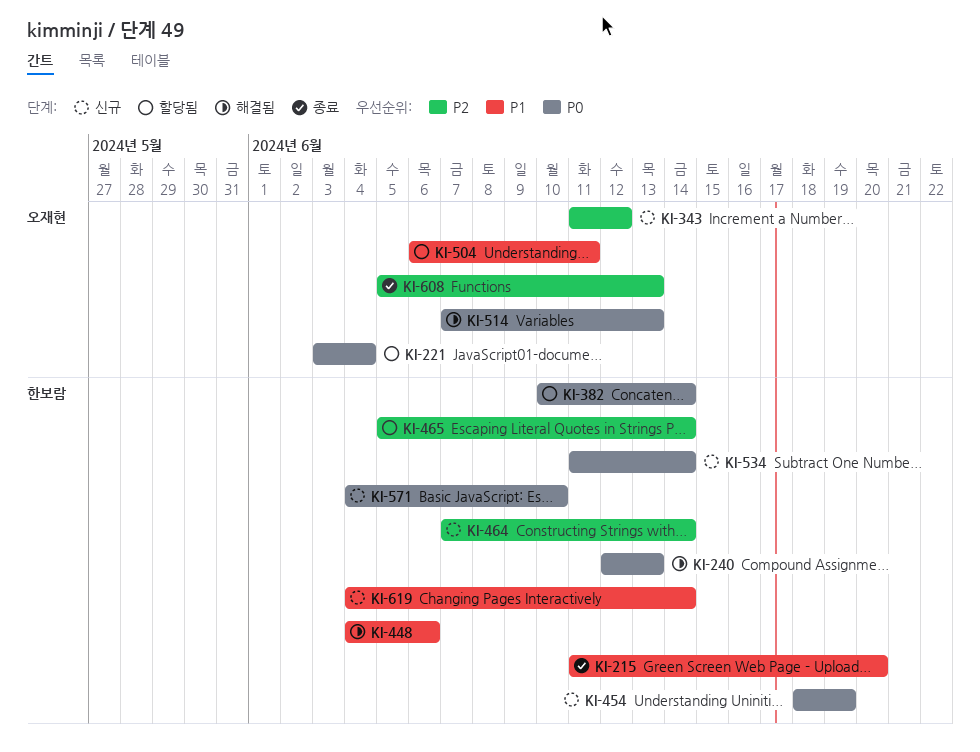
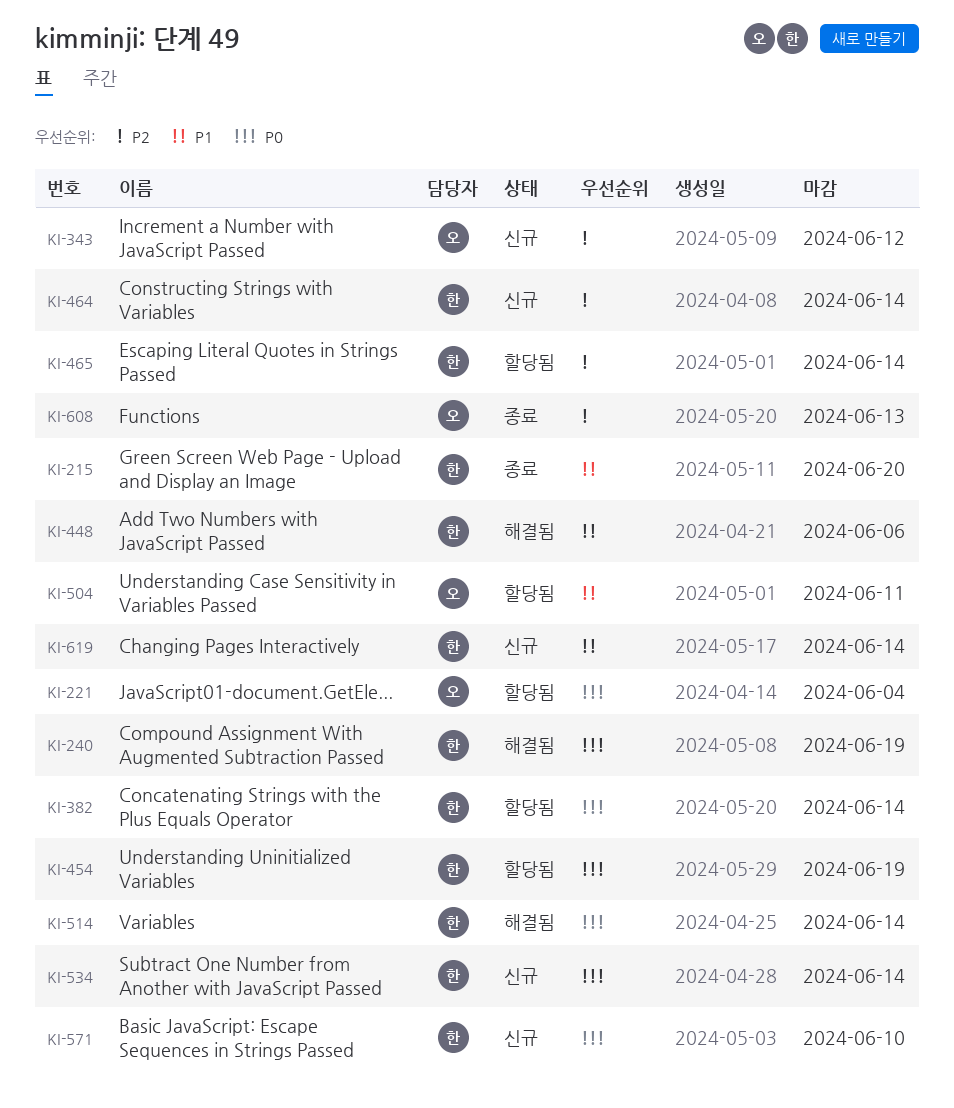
KI-240, due: Jun 13 -> Jun 19
KI-454, status: 신규 -> 할당됨
KI-514, owner: 오재현 -> 한보람
KI-514, due: Jun 13 -> Jun 14

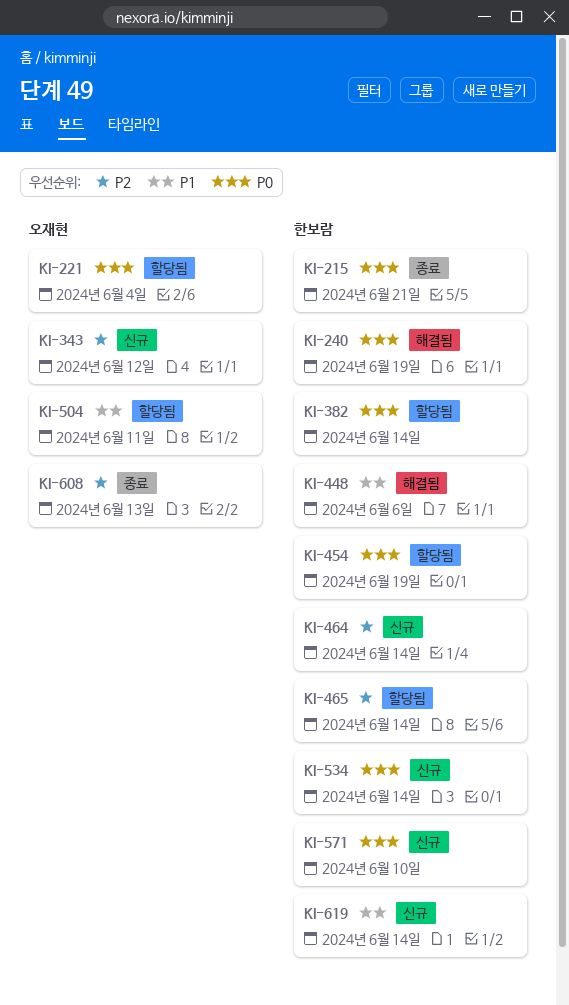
KI-215, priority: P1 -> P0
KI-215, due: Jun 20 -> Jun 21
KI-514: present -> none

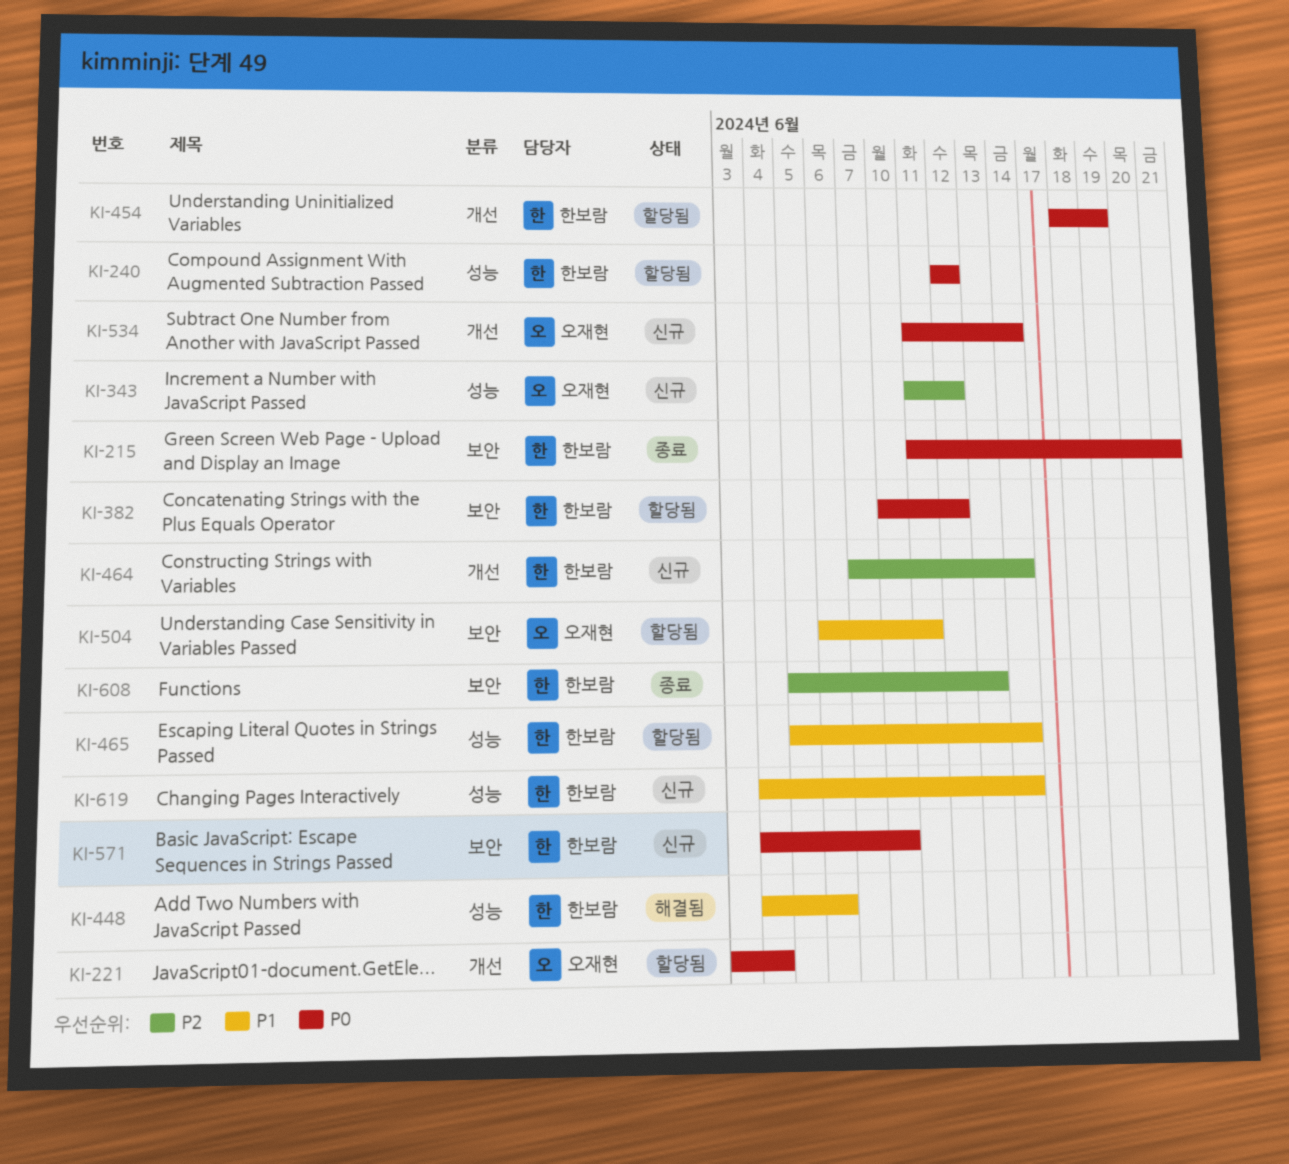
KI-240, status: 해결됨 -> 할당됨
KI-240, due: Jun 19 -> Jun 12
KI-382, due: Jun 14 -> Jun 12
KI-465, priority: P2 -> P1
KI-534, owner: 한보람 -> 오재현
KI-608, owner: 오재현 -> 한보람

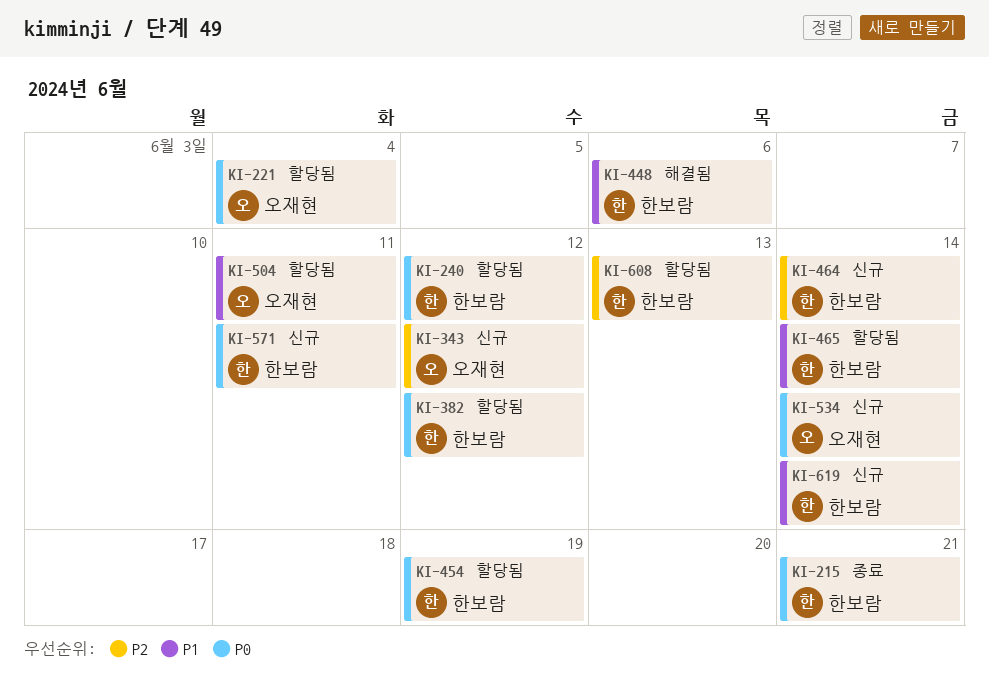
KI-571, due: Jun 10 -> Jun 11
KI-608, status: 종료 -> 할당됨

